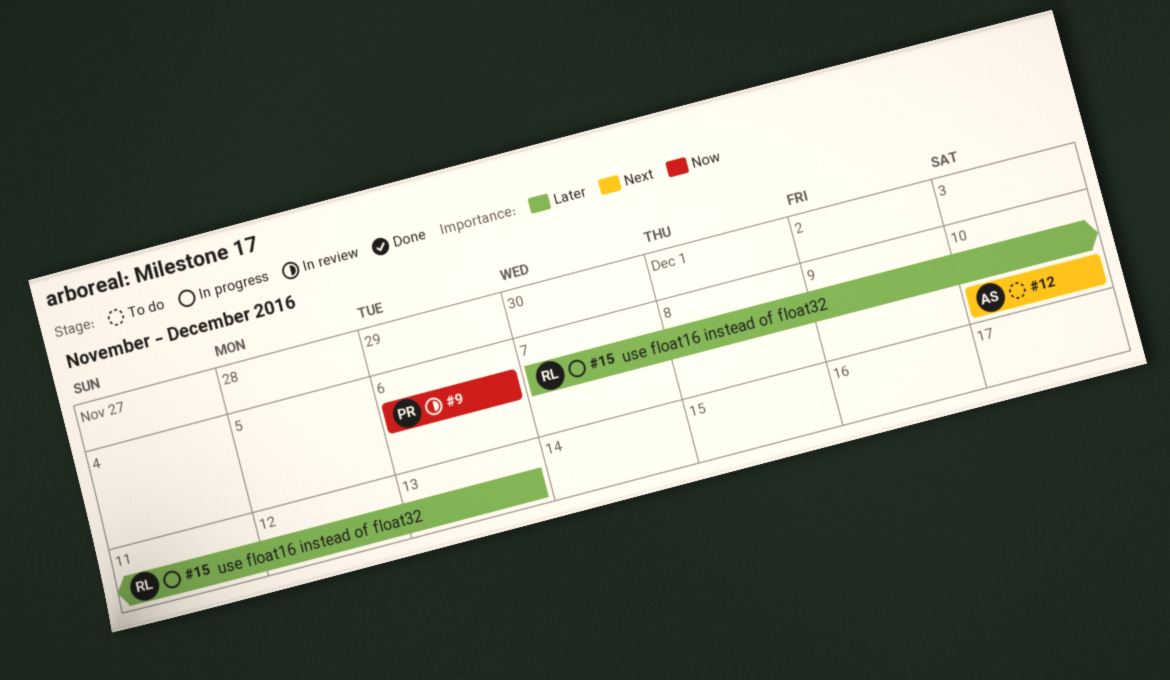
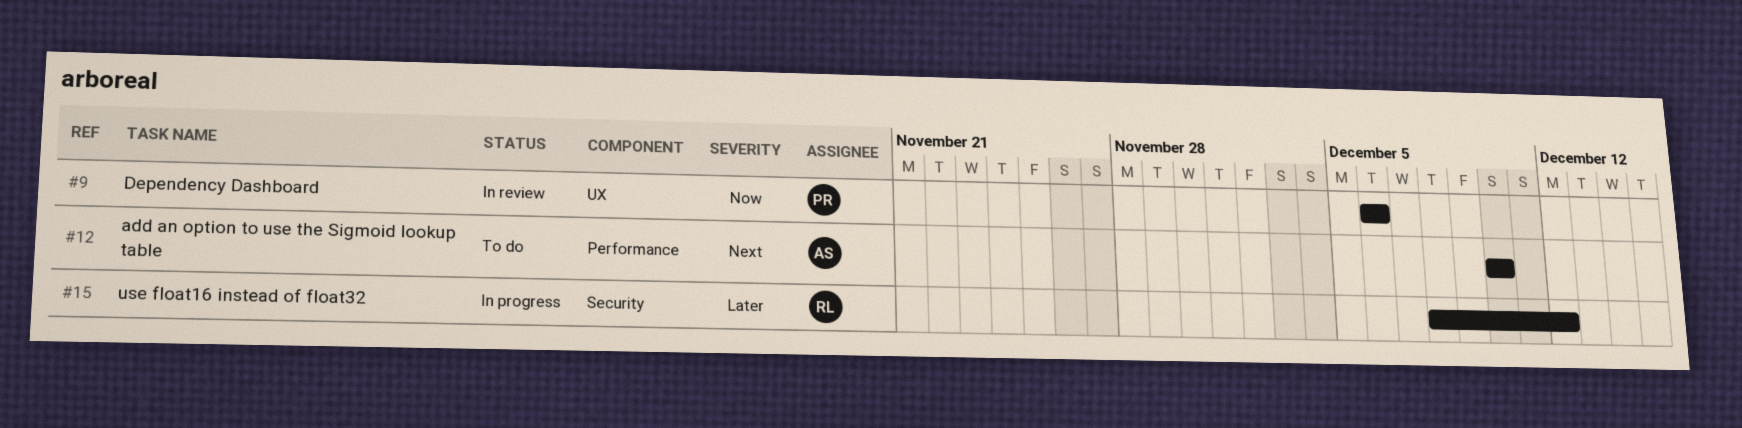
#15, start: Dec 7 -> Dec 8
#15, due: Dec 13 -> Dec 12

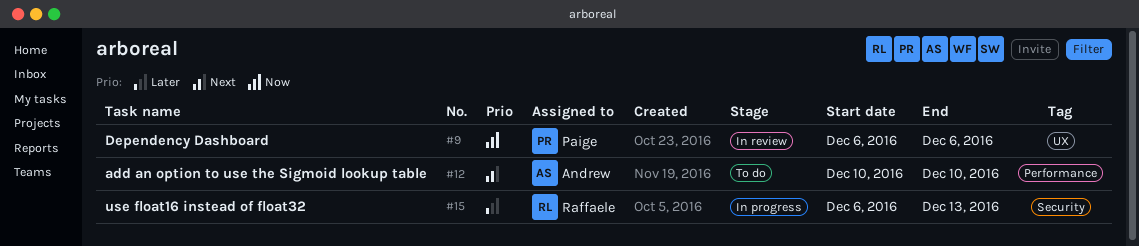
#15, start: Dec 8 -> Dec 6
#15, due: Dec 12 -> Dec 13

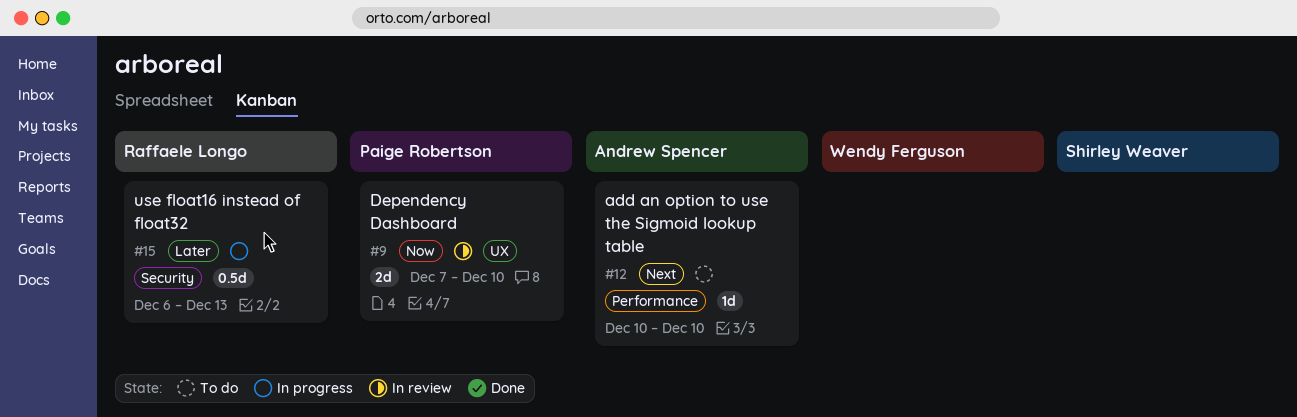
#9, start: Dec 6 -> Dec 7
#9, due: Dec 6 -> Dec 10

